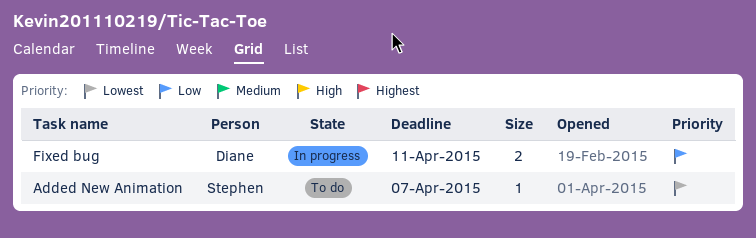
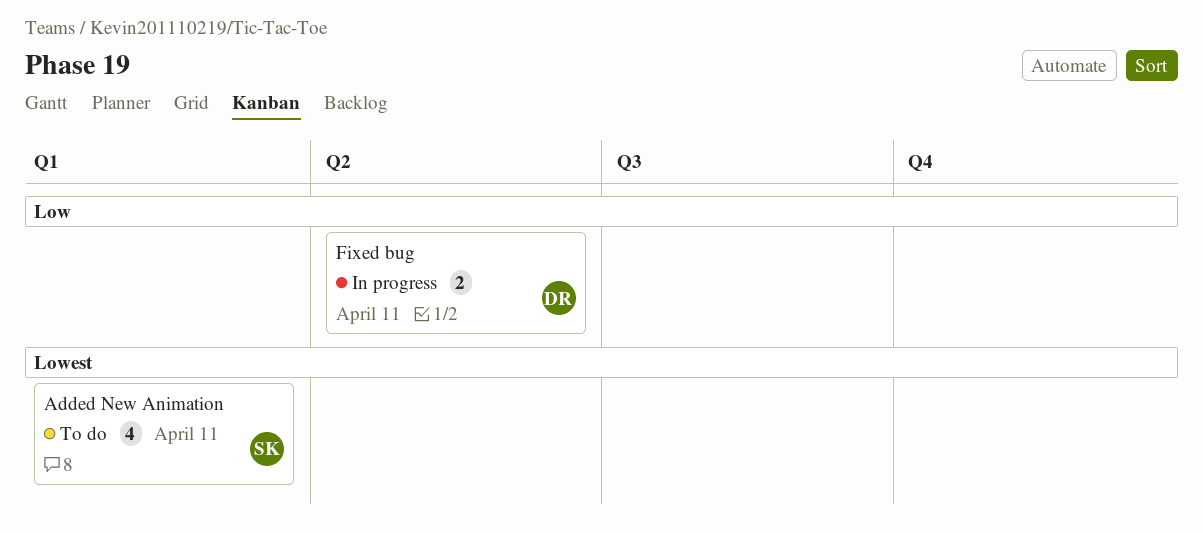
Added New Animation, estimate: 1 -> 4
Added New Animation, due: Apr 7 -> Apr 11

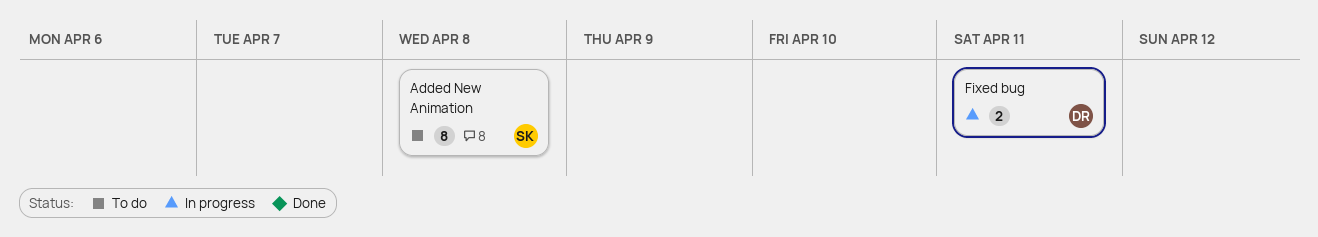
Added New Animation, estimate: 4 -> 8
Added New Animation, due: Apr 11 -> Apr 8

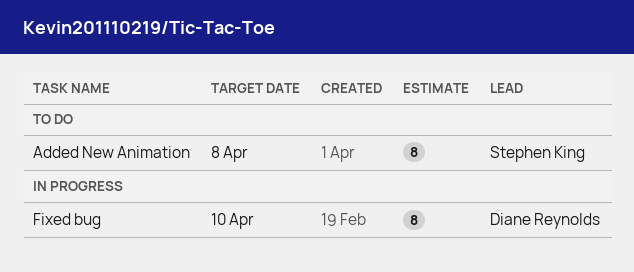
Fixed bug, estimate: 2 -> 8
Fixed bug, due: Apr 11 -> Apr 10

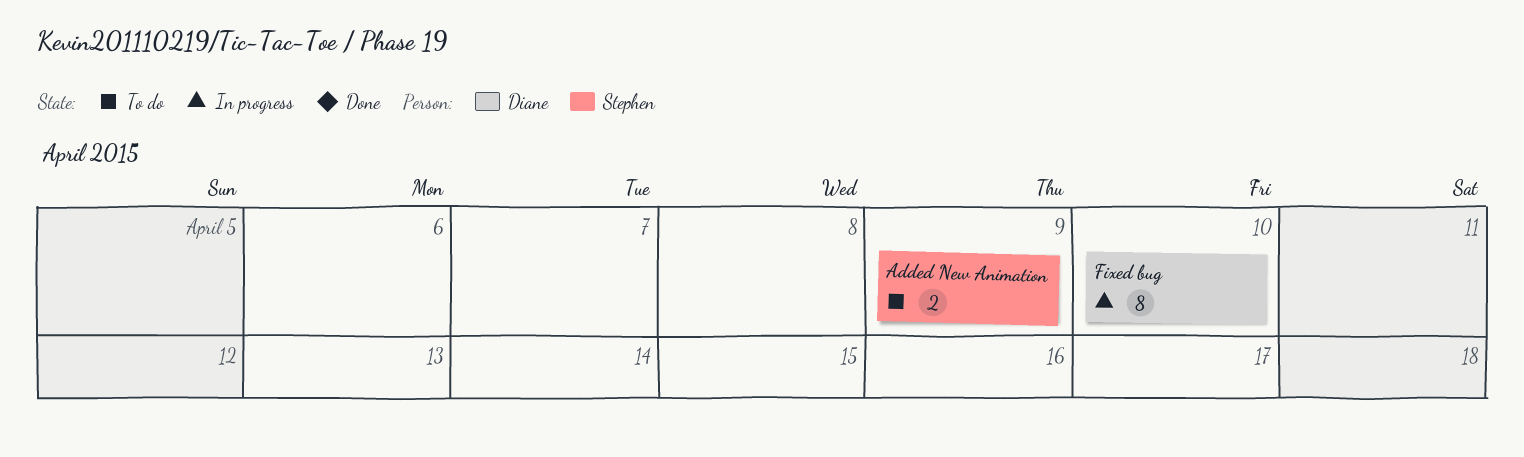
Added New Animation, estimate: 8 -> 2
Added New Animation, due: Apr 8 -> Apr 9

